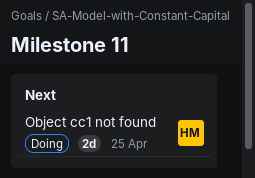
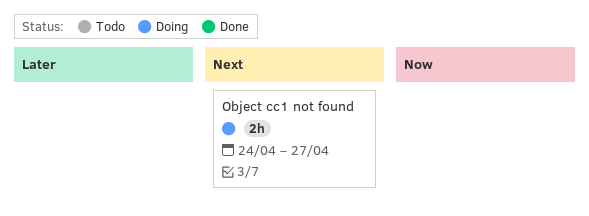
Object cc1 not found, estimate: 2d -> 2h
Object cc1 not found, due: Apr 25 -> Apr 27

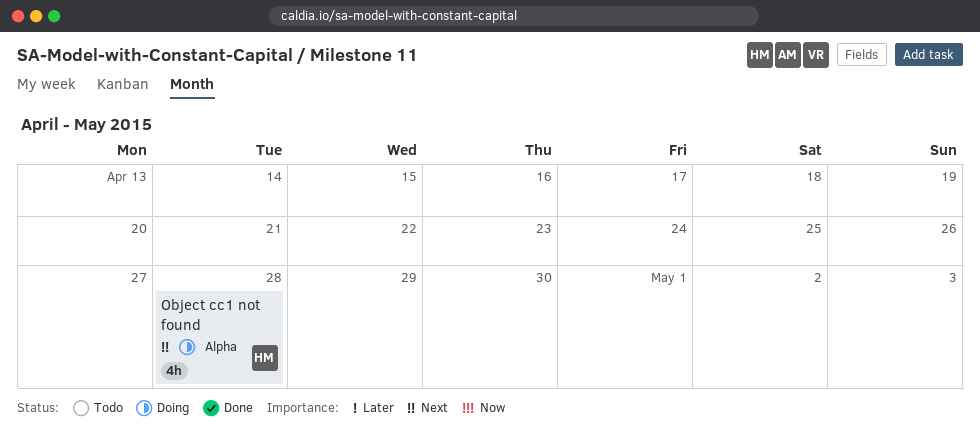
Object cc1 not found, estimate: 2h -> 4h
Object cc1 not found, due: Apr 27 -> Apr 28

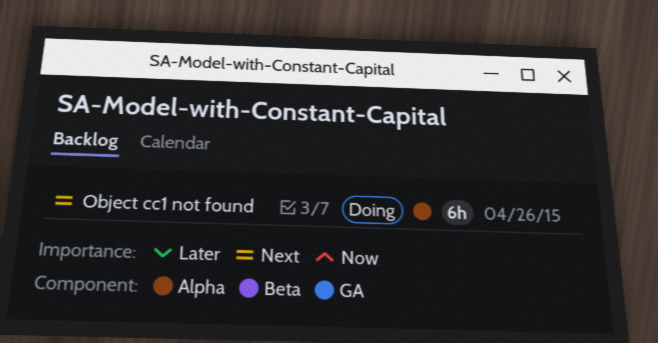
Object cc1 not found, estimate: 4h -> 6h
Object cc1 not found, due: Apr 28 -> Apr 26

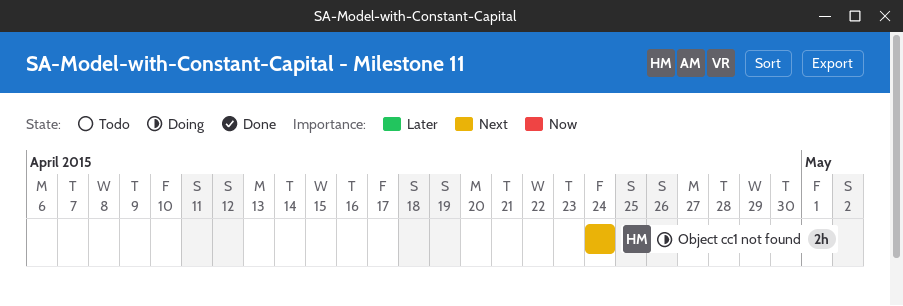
Object cc1 not found, estimate: 6h -> 2h
Object cc1 not found, due: Apr 26 -> Apr 24

